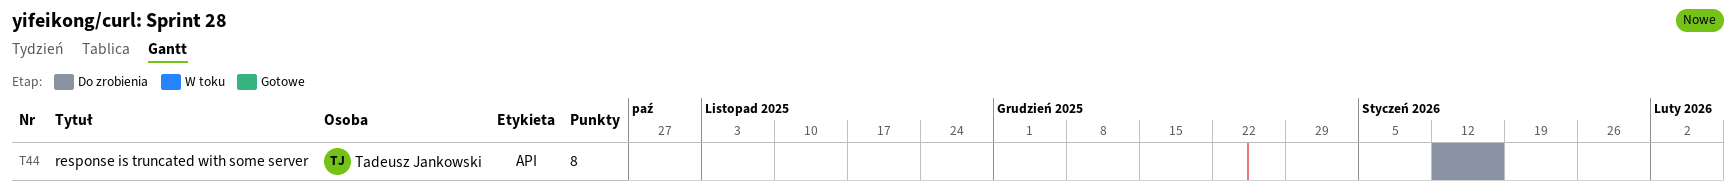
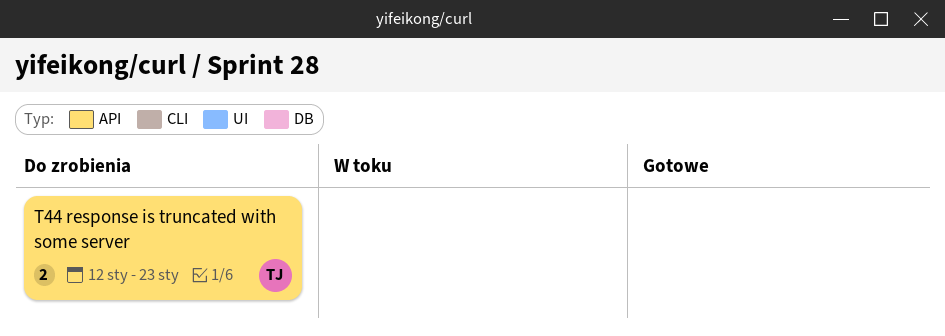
T44, estimate: 8 -> 2
T44, due: Jan 16 -> Jan 23

